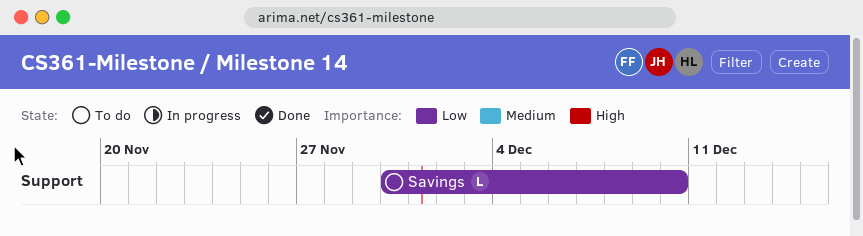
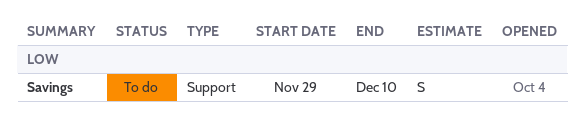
Savings, estimate: L -> S
Savings, start: Nov 30 -> Nov 29

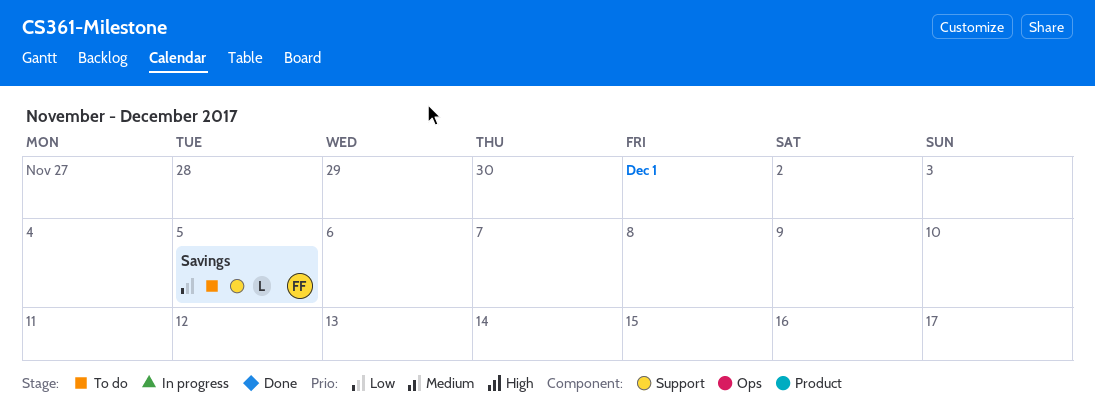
Savings, estimate: S -> L
Savings, due: Dec 10 -> Dec 5

